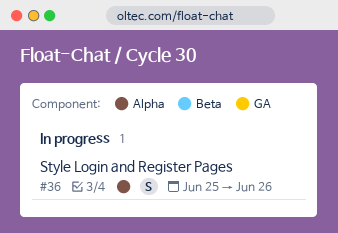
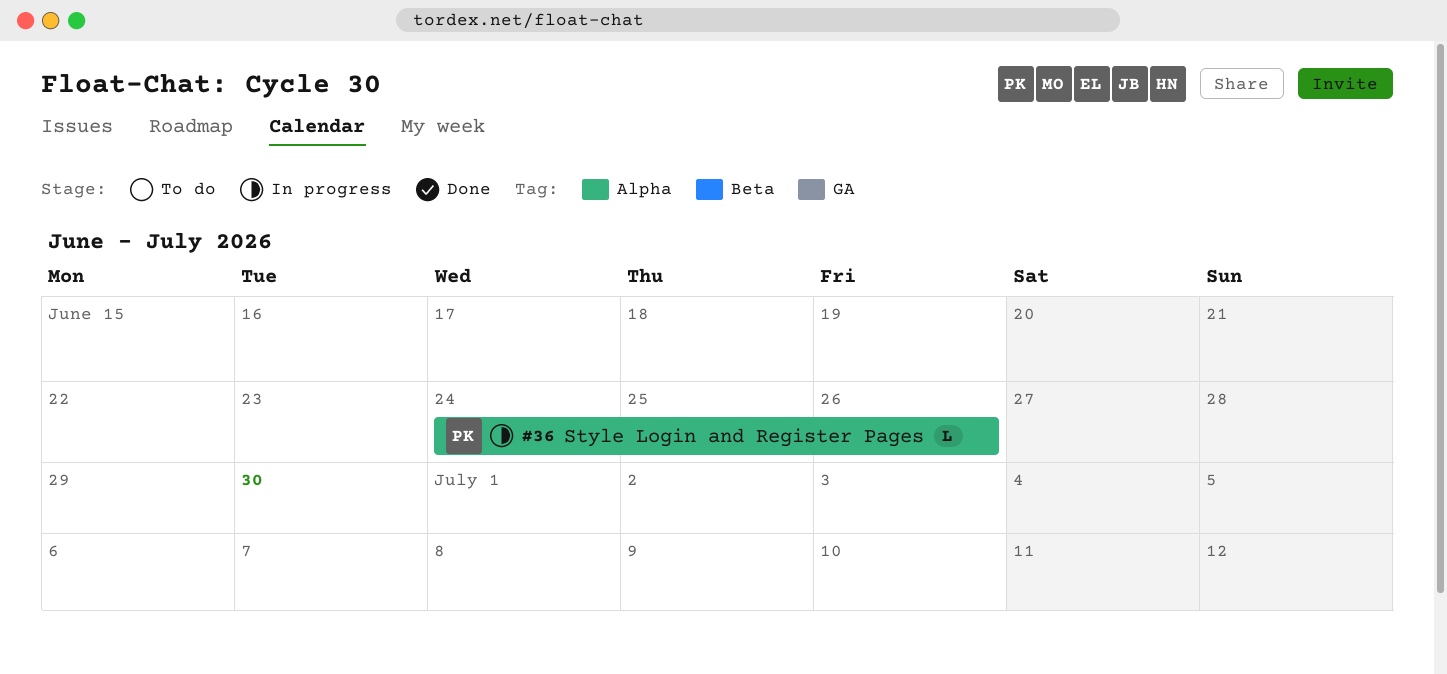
#36, estimate: S -> L
#36, start: Jun 25 -> Jun 24

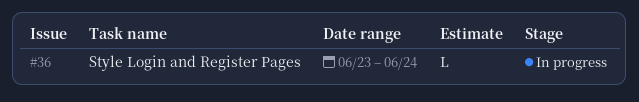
#36, start: Jun 24 -> Jun 23
#36, due: Jun 26 -> Jun 24

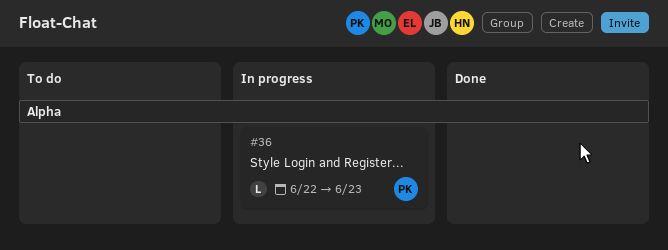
#36, start: Jun 23 -> Jun 22
#36, due: Jun 24 -> Jun 23

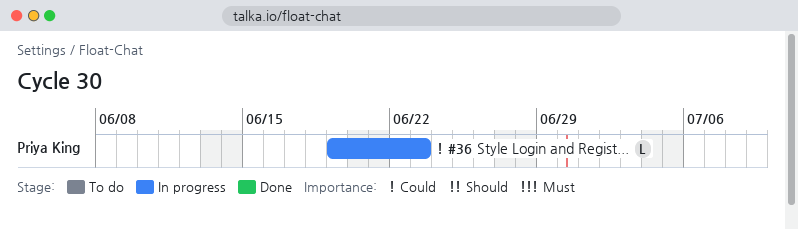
#36, start: Jun 22 -> Jun 19

